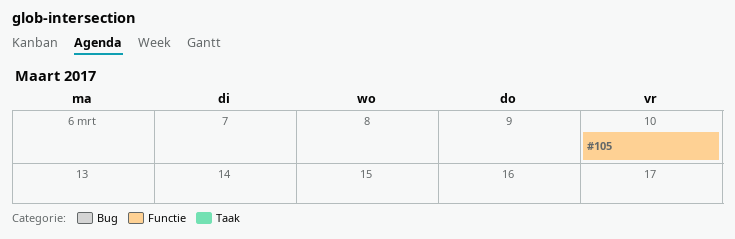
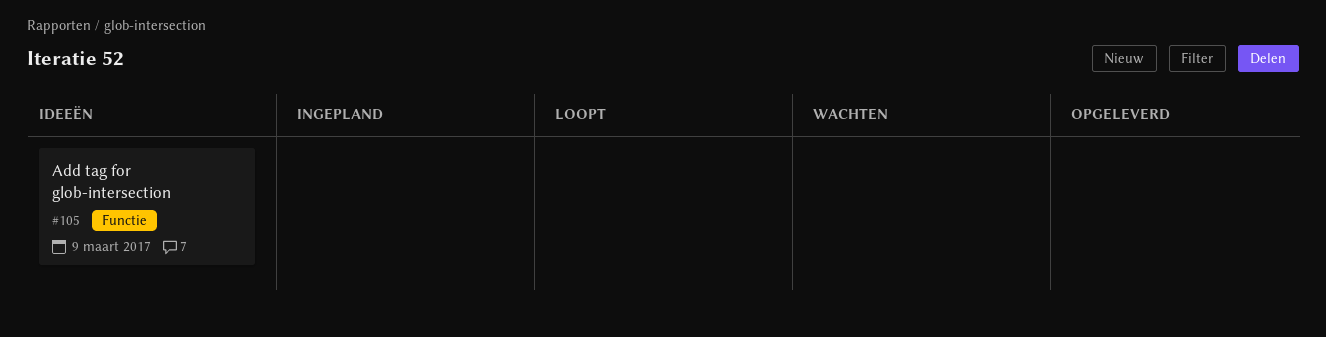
#105, due: Mar 10 -> Mar 9

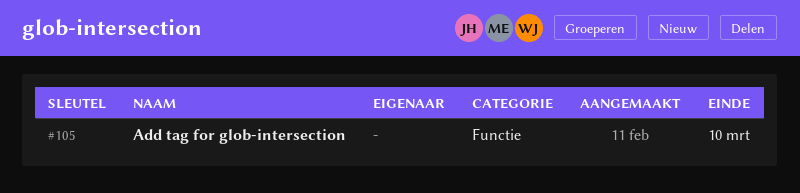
#105, due: Mar 9 -> Mar 10

